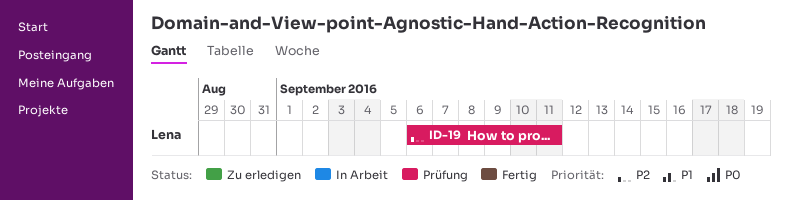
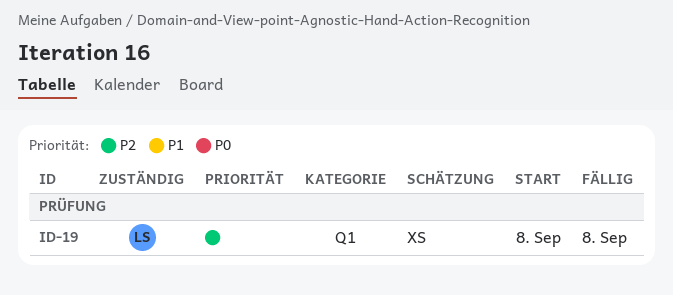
ID-19, start: Sep 6 -> Sep 8
ID-19, due: Sep 11 -> Sep 8

